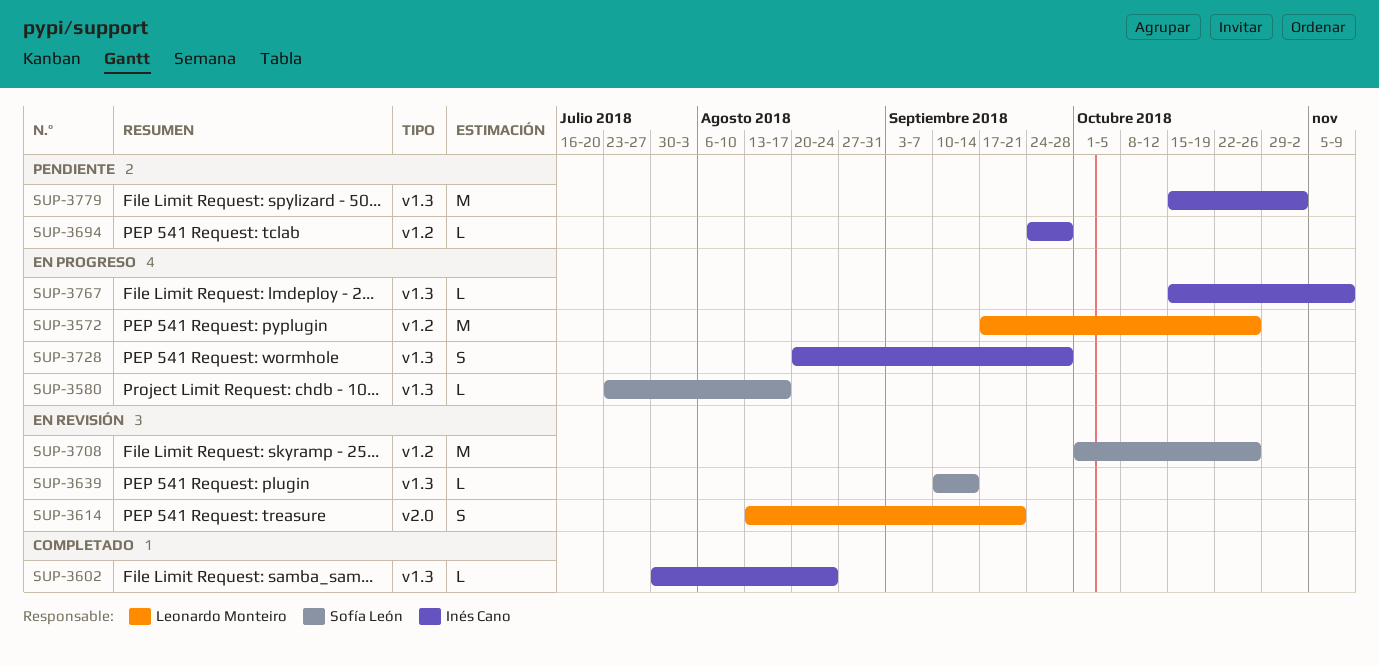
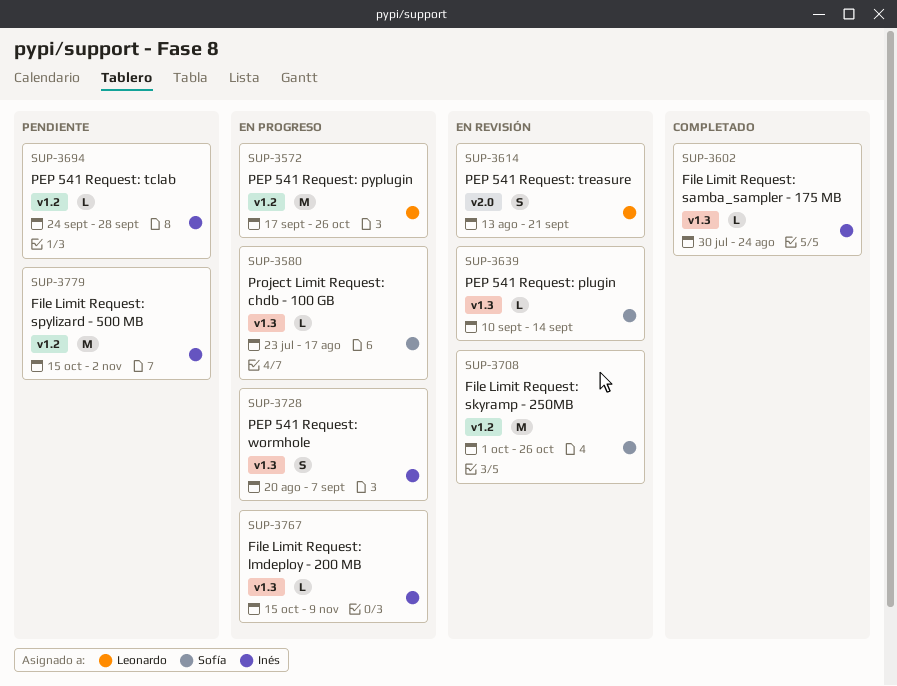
SUP-3728, due: Sep 28 -> Sep 7
SUP-3779, label: v1.3 -> v1.2

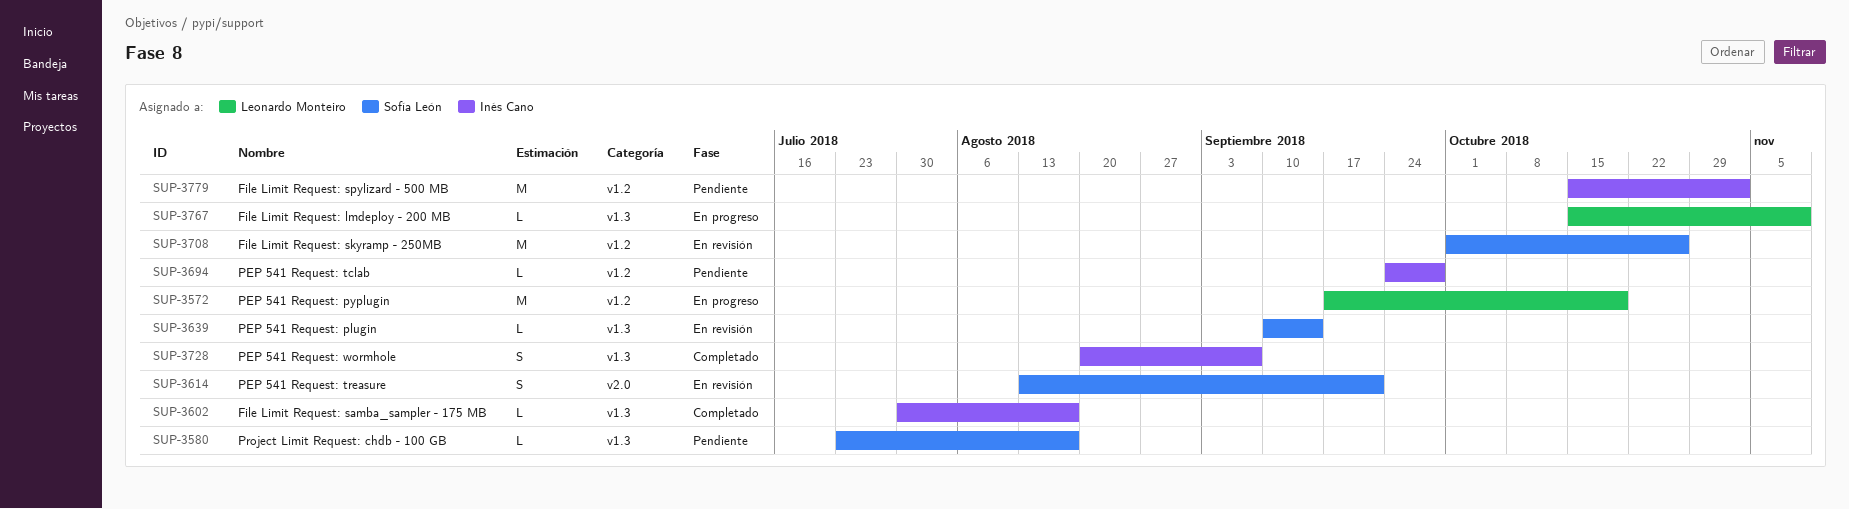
SUP-3572, due: Oct 26 -> Oct 19
SUP-3580, status: En progreso -> Pendiente
SUP-3602, due: Aug 24 -> Aug 17
SUP-3614, owner: Leonardo Monteiro -> Sofía León
SUP-3728, status: En progreso -> Completado
SUP-3767, owner: Inés Cano -> Leonardo Monteiro

